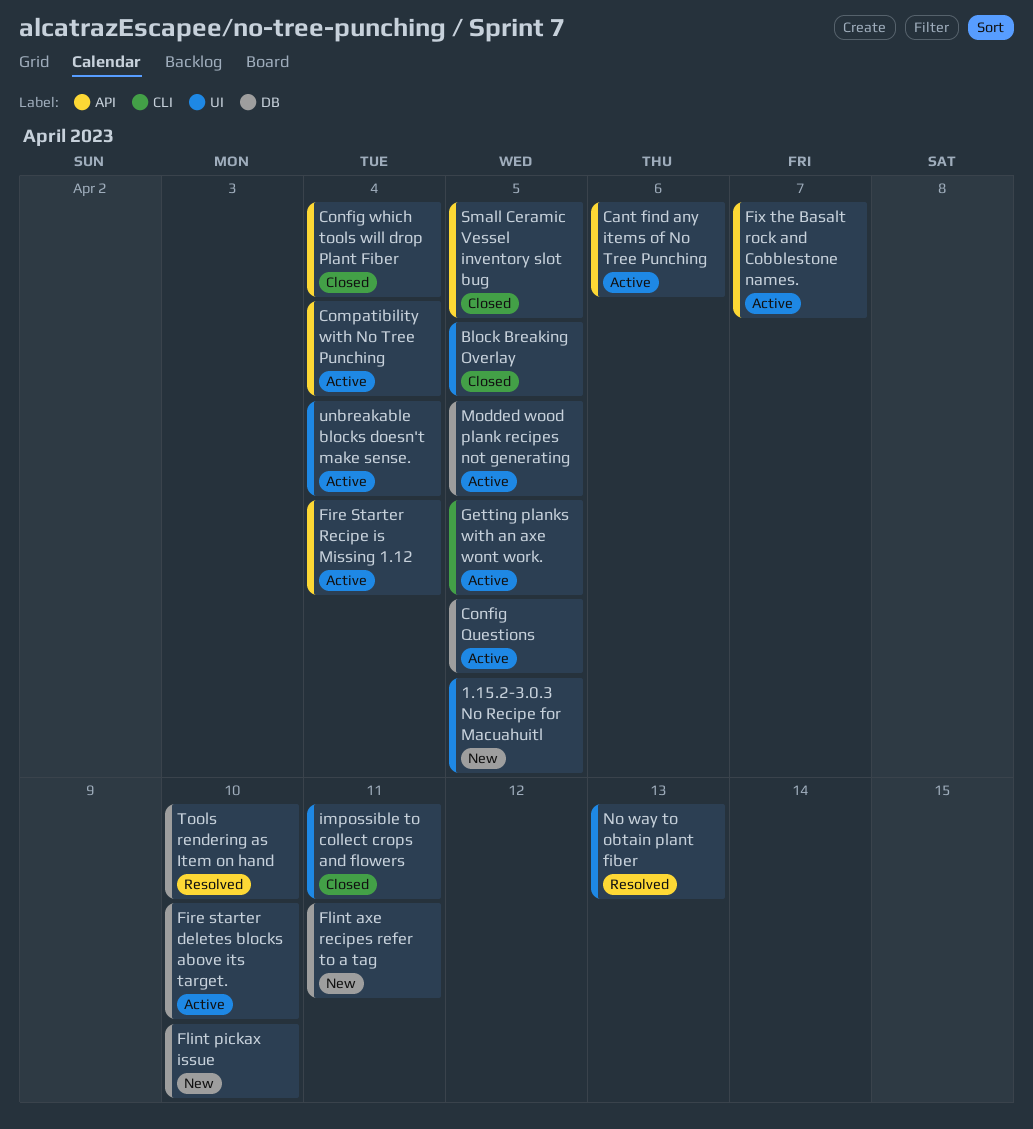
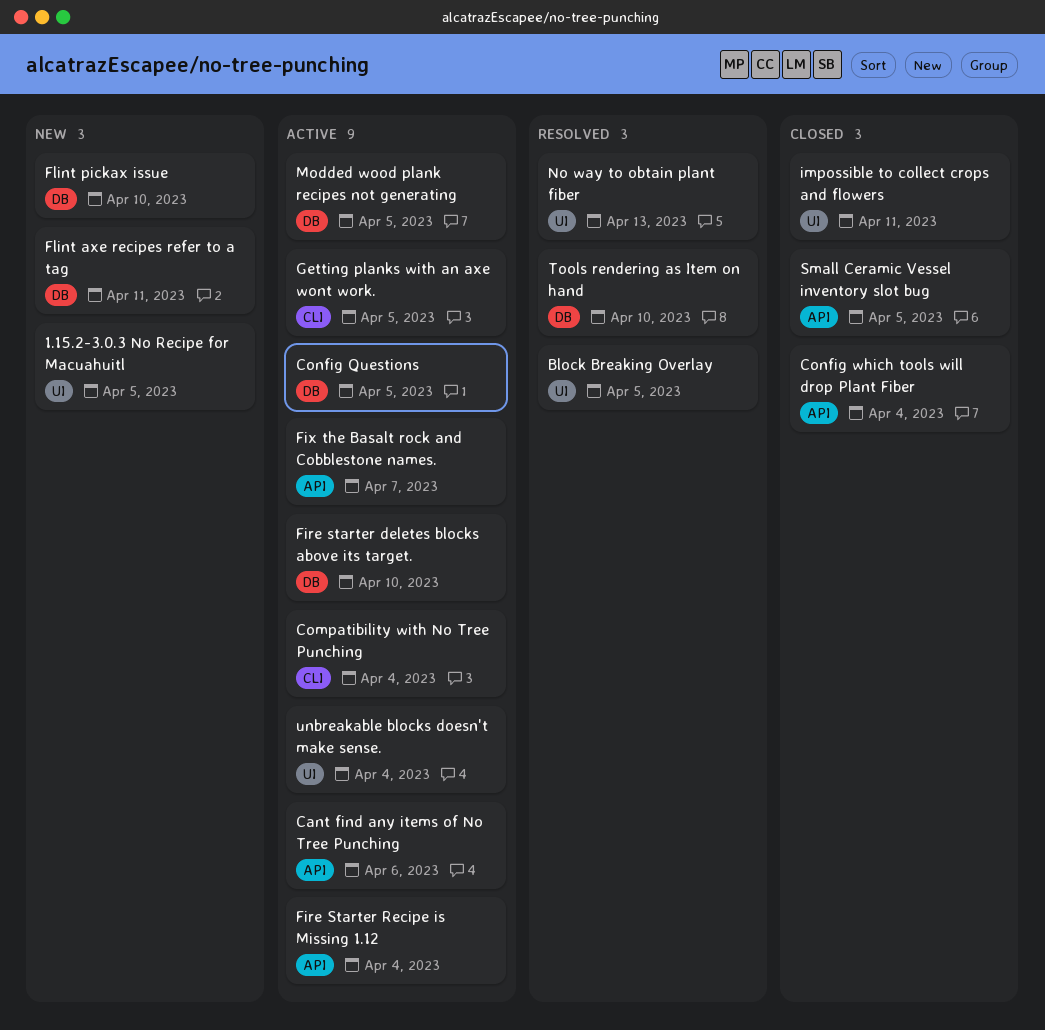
Block Breaking Overlay, status: Closed -> Resolved
Compatibility with No Tree Punching, label: API -> CLI

